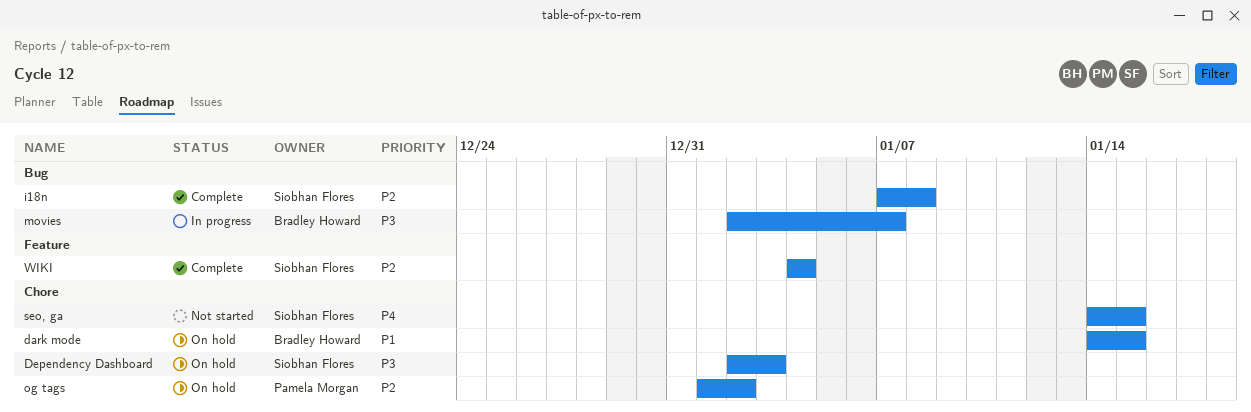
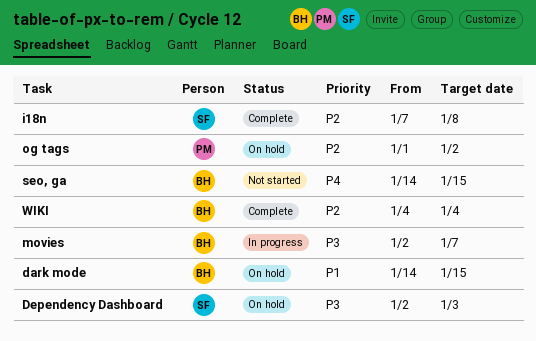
seo, ga, owner: Siobhan Flores -> Bradley Howard
WIKI, owner: Siobhan Flores -> Bradley Howard

